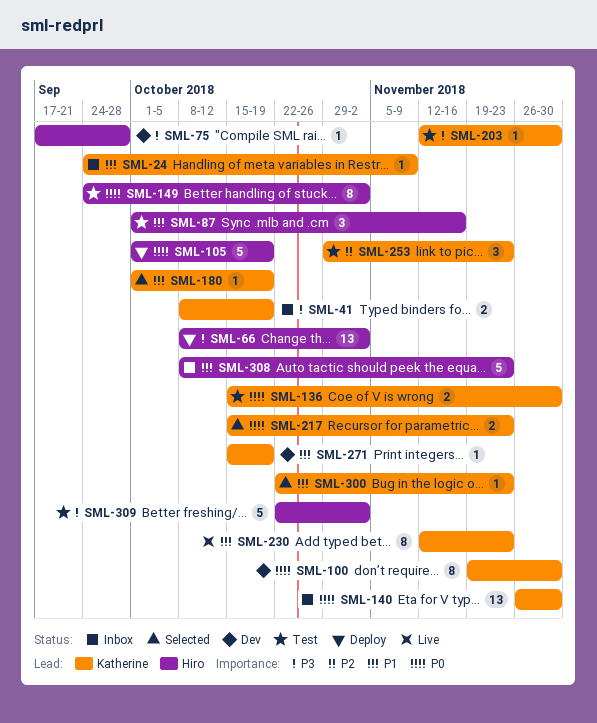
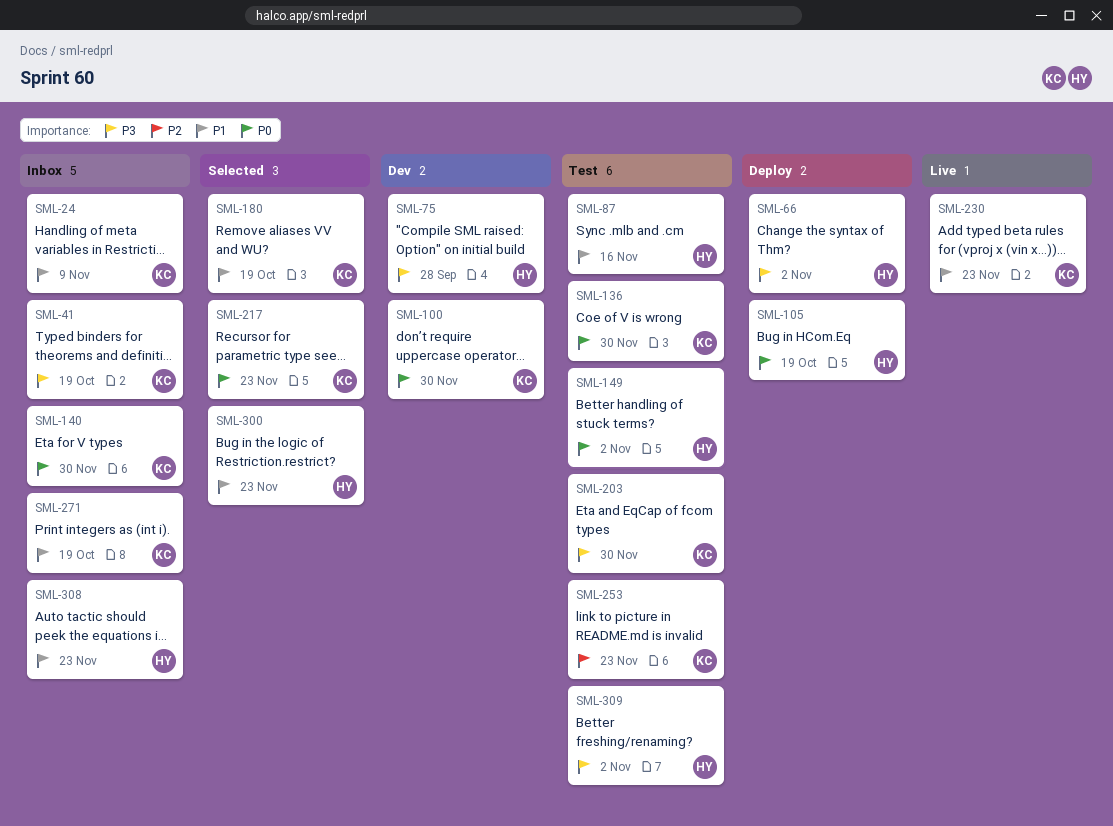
SML-271, status: Dev -> Inbox
SML-300, owner: Katherine -> Hiro

